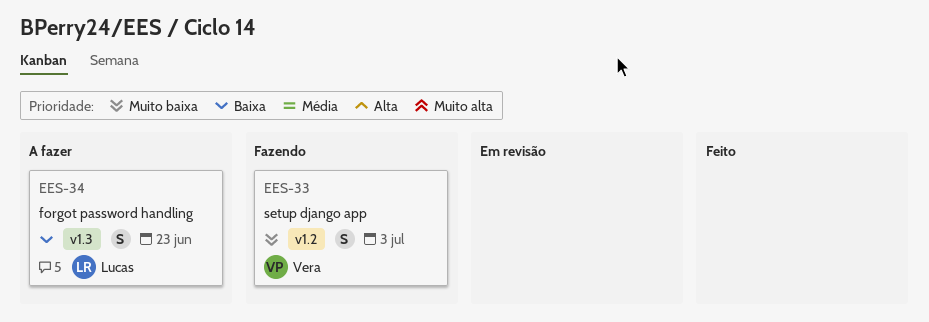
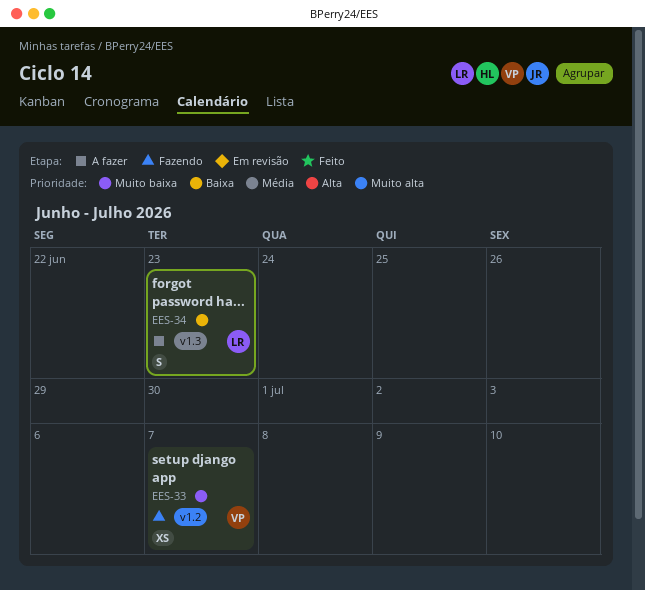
EES-33, estimate: S -> XS
EES-33, due: Jul 3 -> Jul 7

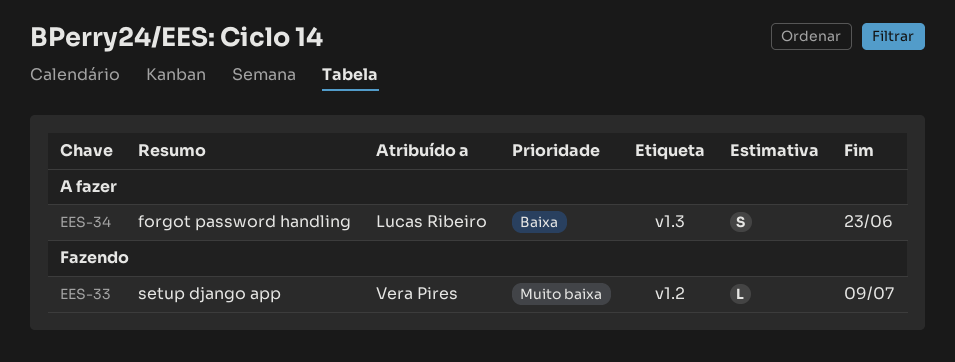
EES-33, estimate: XS -> L
EES-33, due: Jul 7 -> Jul 9

